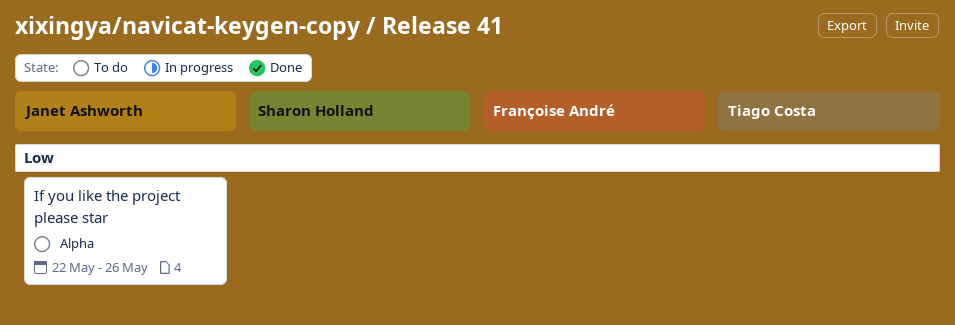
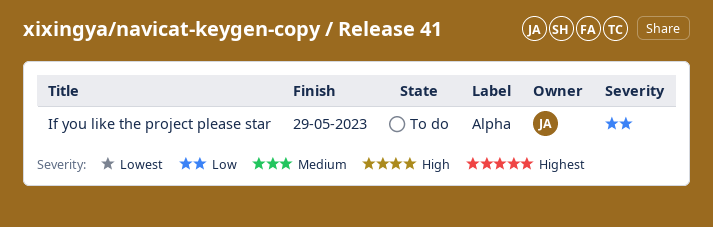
If you like the project please star, due: May 26 -> May 29

